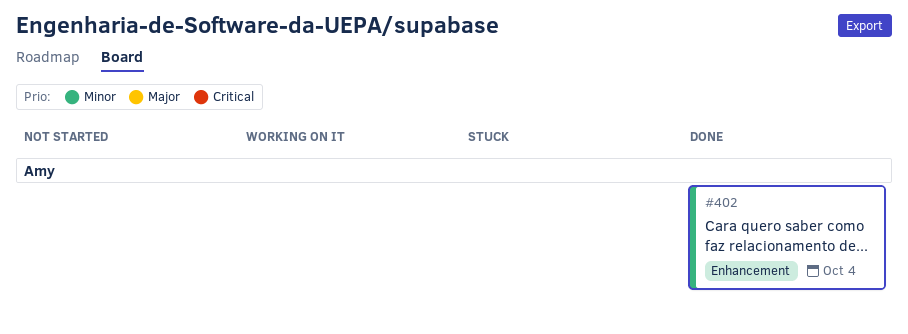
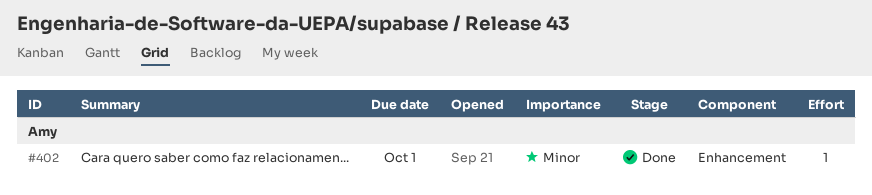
#402, due: Oct 4 -> Oct 1

